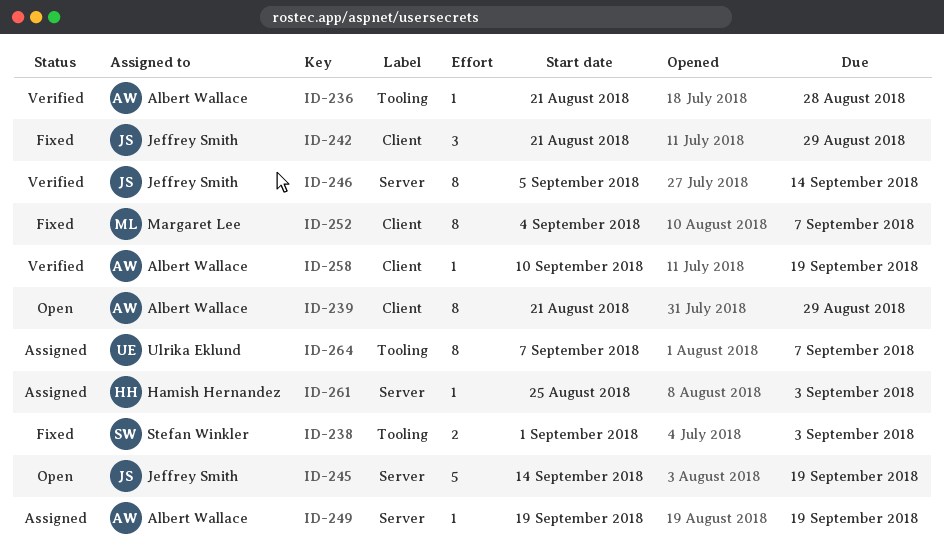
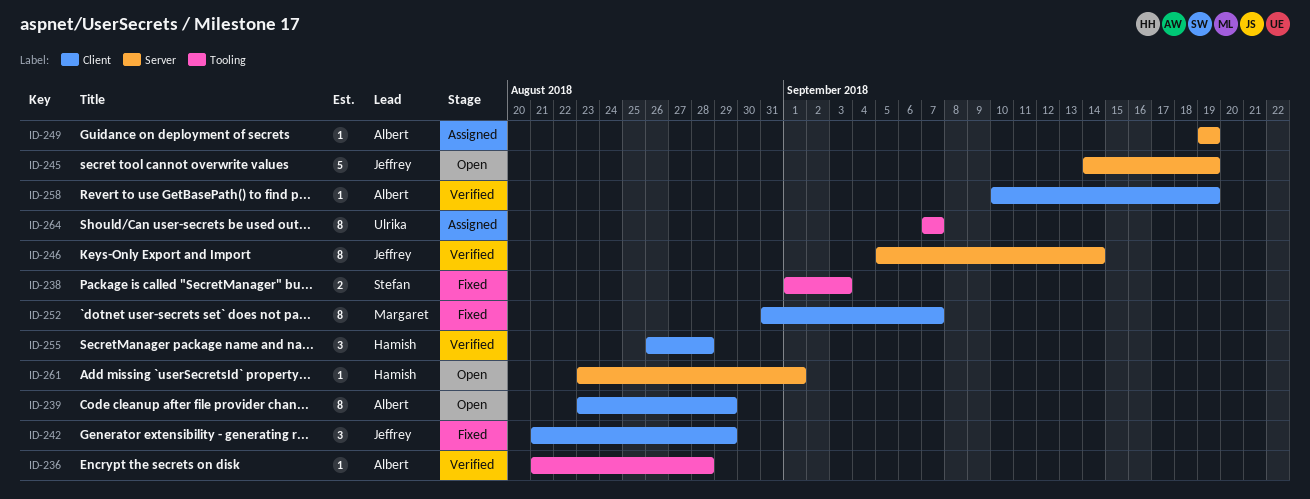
ID-239, start: Aug 21 -> Aug 23
ID-252, start: Sep 4 -> Aug 31
ID-255: none -> present
ID-261, status: Assigned -> Open
ID-261, start: Aug 25 -> Aug 23
ID-261, due: Sep 3 -> Sep 1

